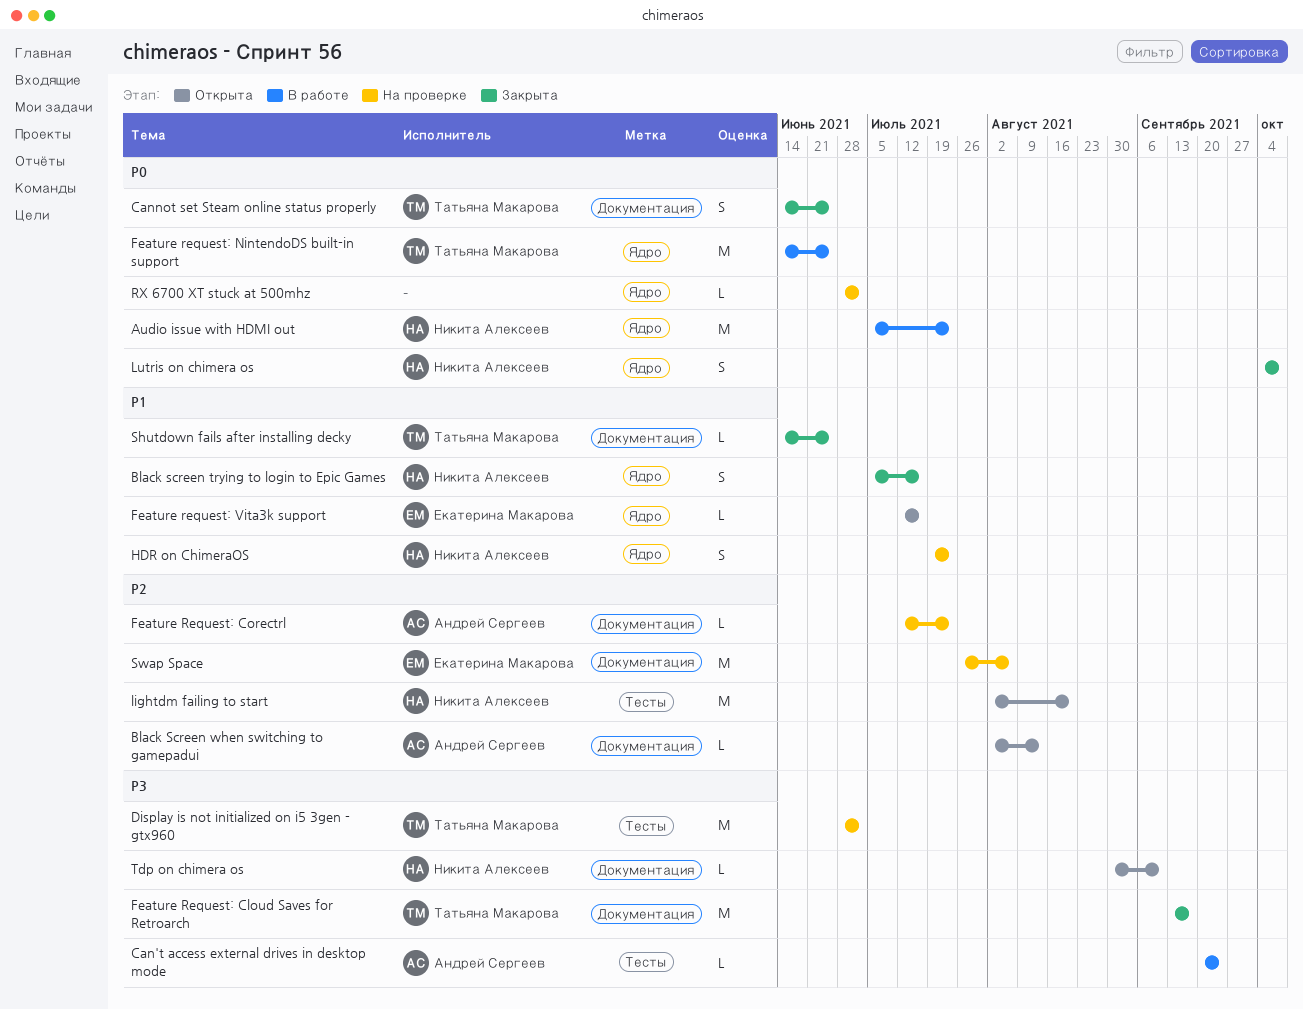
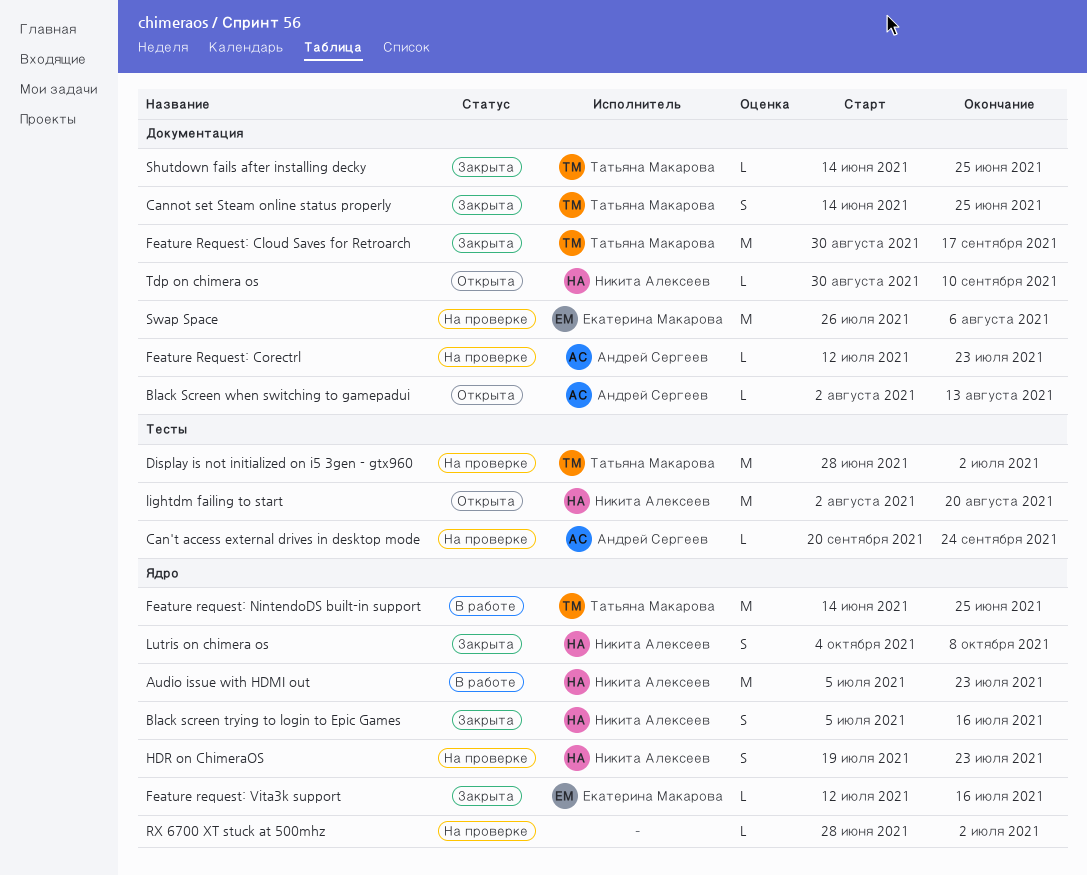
Can't access external drives in desktop mode, status: В работе -> На проверке
Feature Request: Cloud Saves for Retroarch, start: Sep 13 -> Aug 30
Feature request: Vita3k support, status: Открыта -> Закрыта

